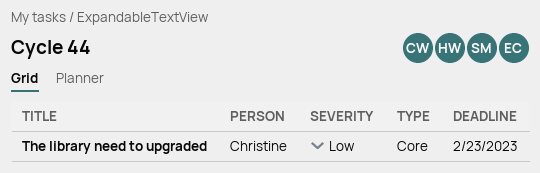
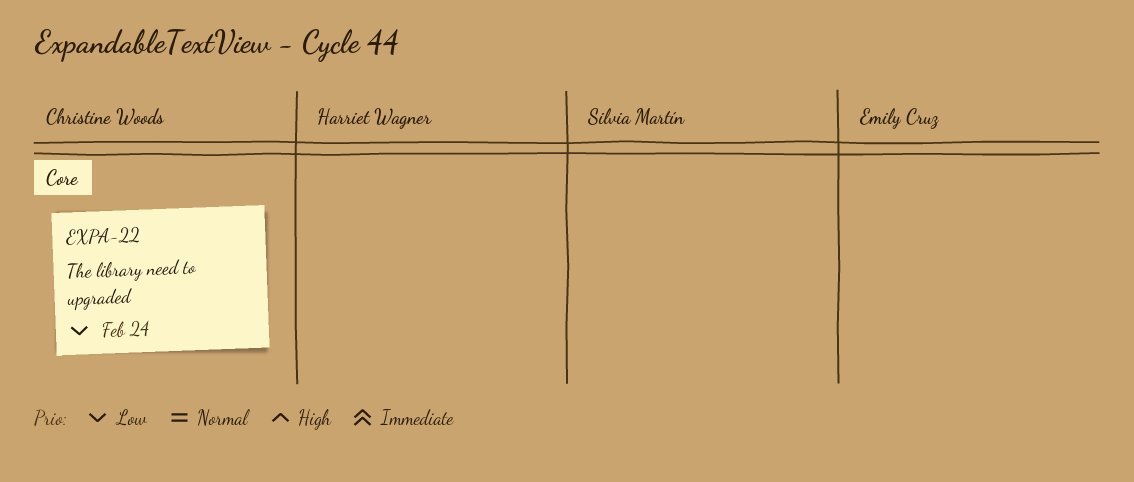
The library need to upgraded, due: Feb 23 -> Feb 24

